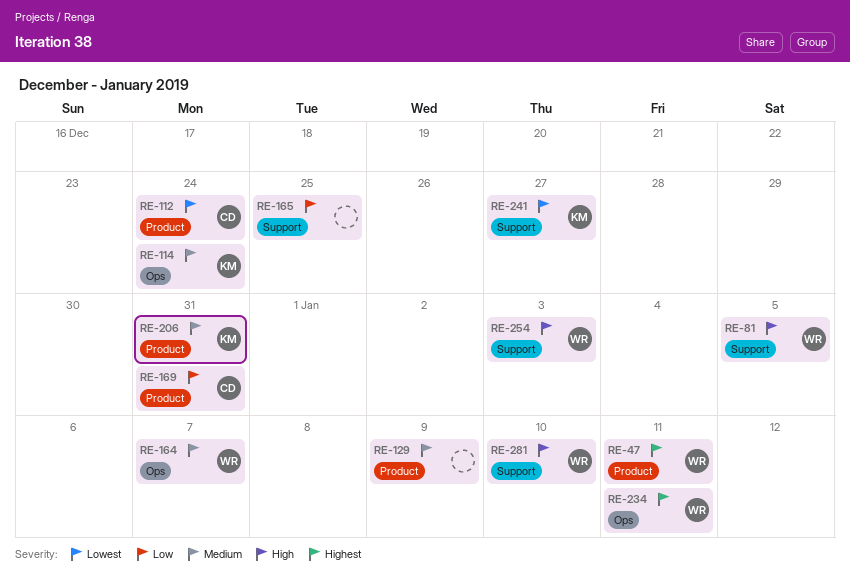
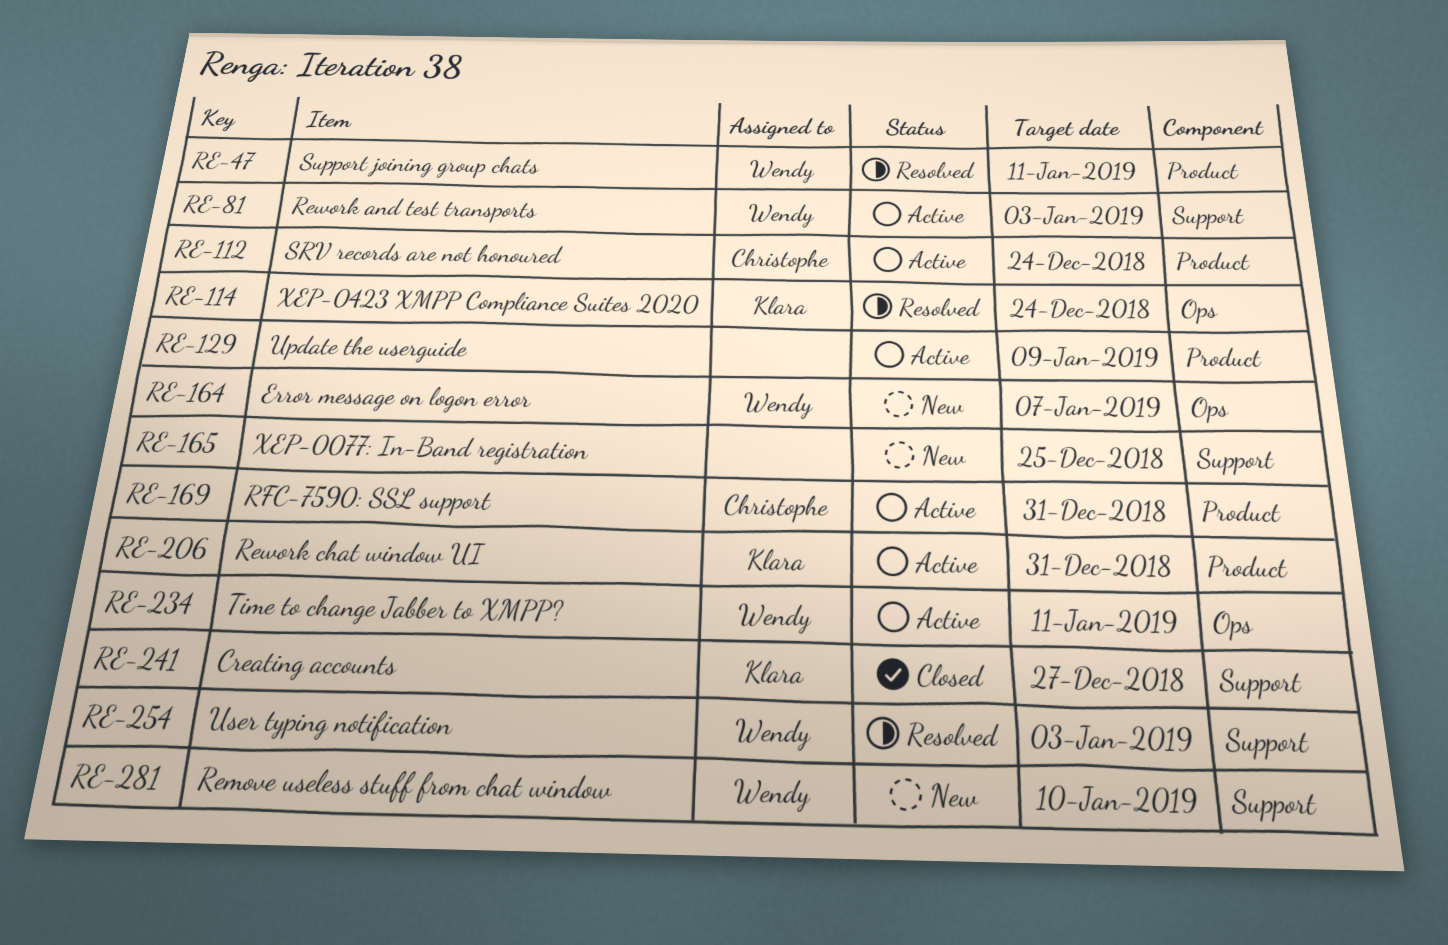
RE-81, due: Jan 5 -> Jan 3

